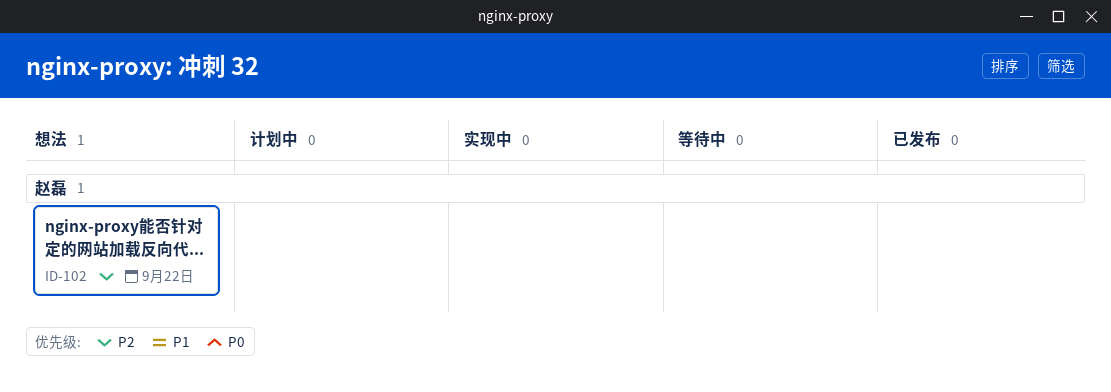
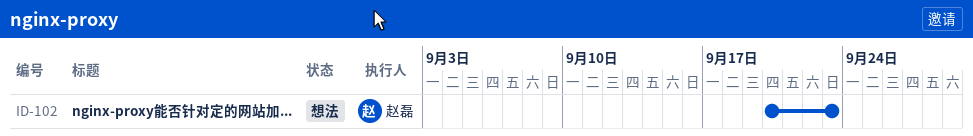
ID-102, due: Sep 22 -> Sep 23

